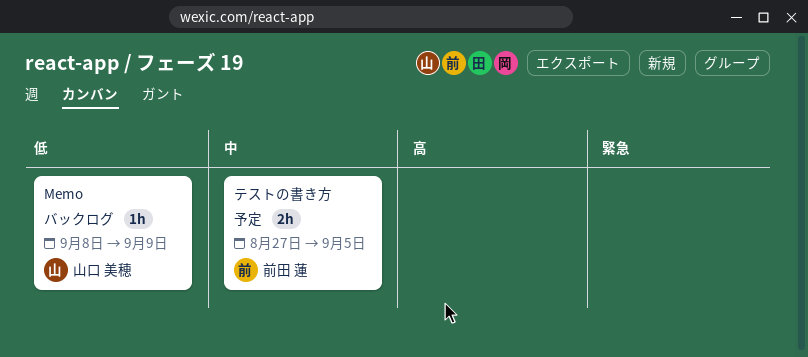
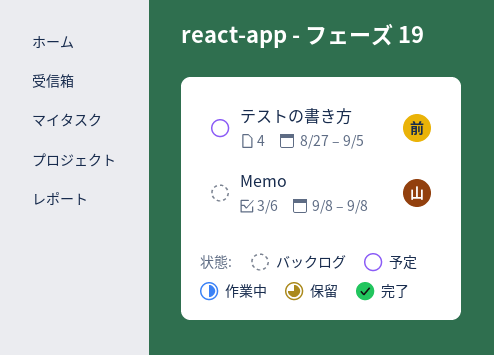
Memo, due: Sep 9 -> Sep 8

